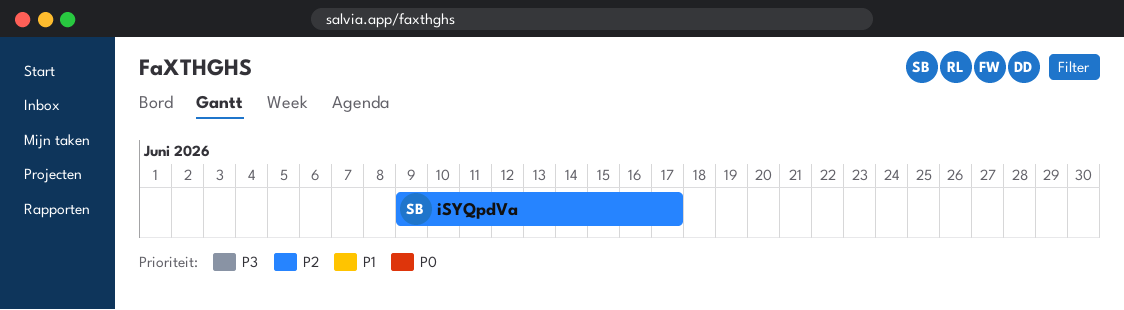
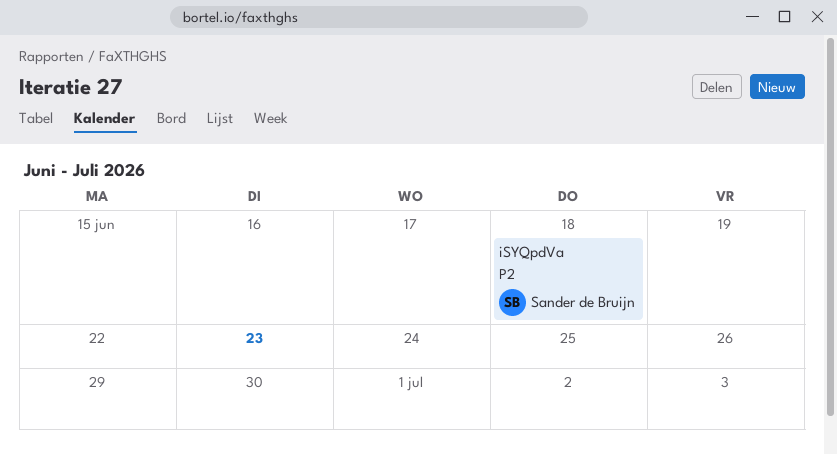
iSYQpdVa, due: Jun 17 -> Jun 18

